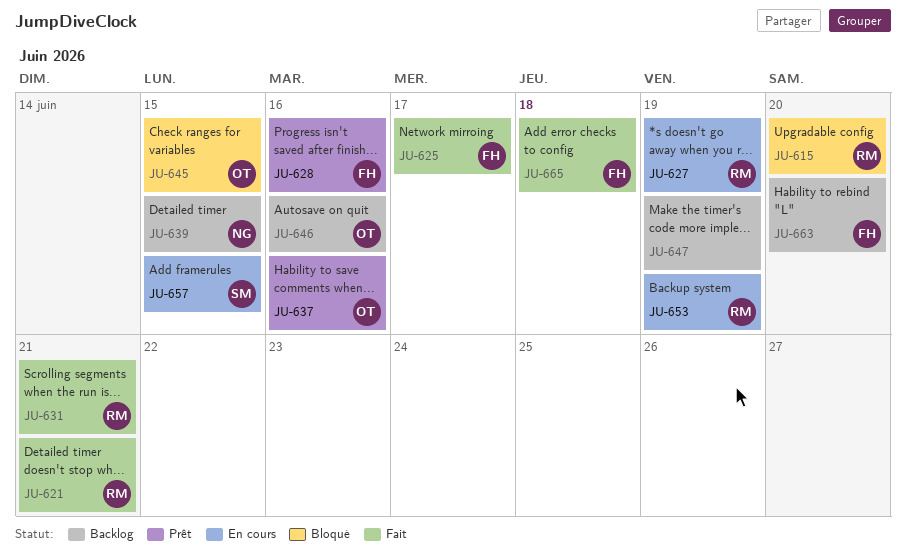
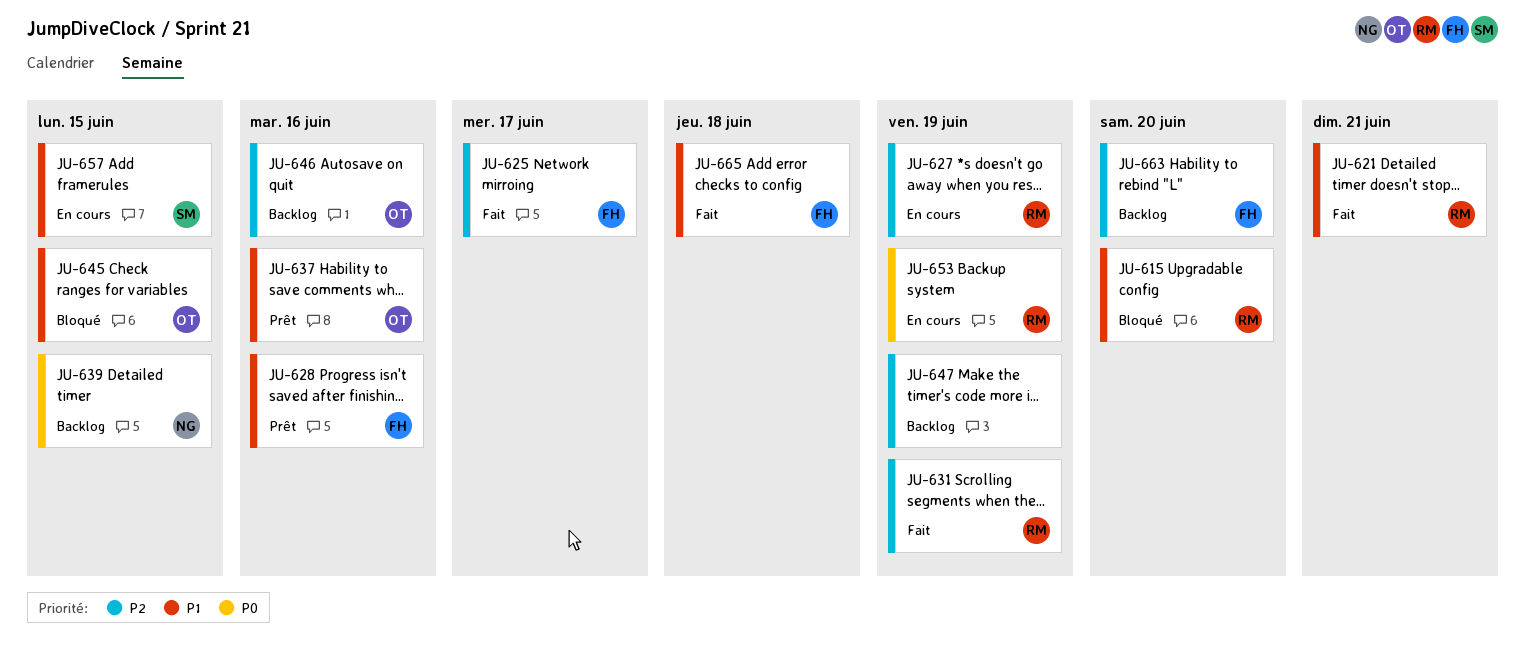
JU-631, due: Jun 21 -> Jun 19

